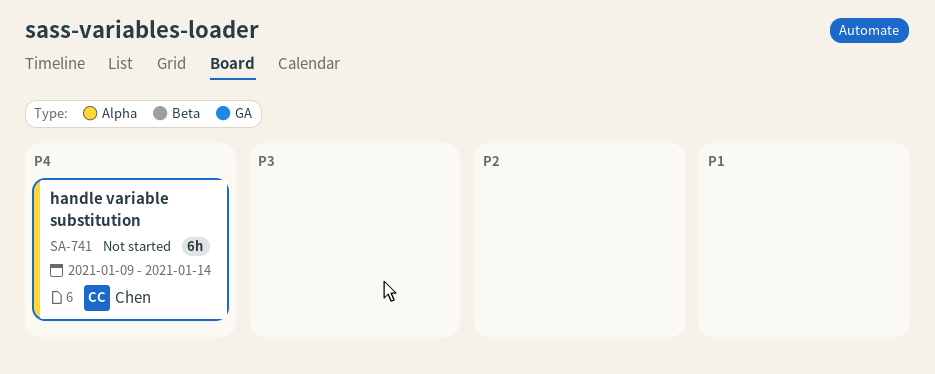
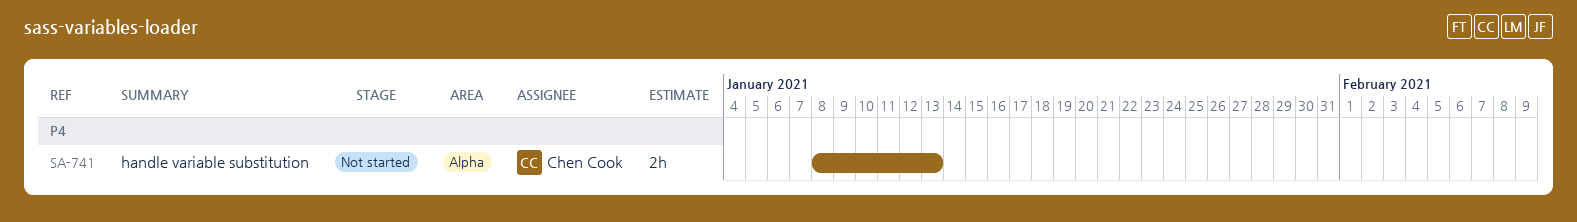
SA-741, estimate: 6h -> 2h
SA-741, start: Jan 9 -> Jan 8
SA-741, due: Jan 14 -> Jan 13

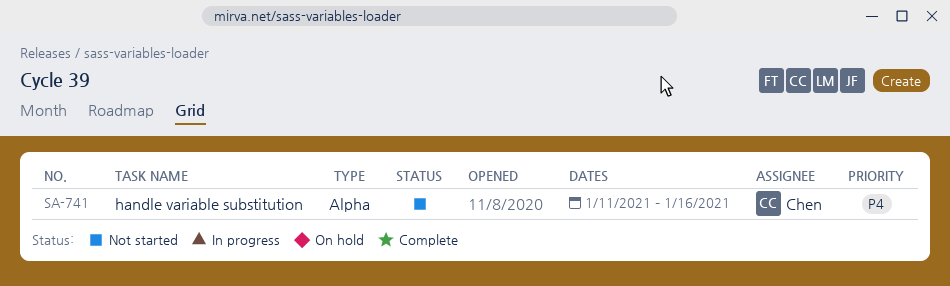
SA-741, start: Jan 8 -> Jan 11
SA-741, due: Jan 13 -> Jan 16

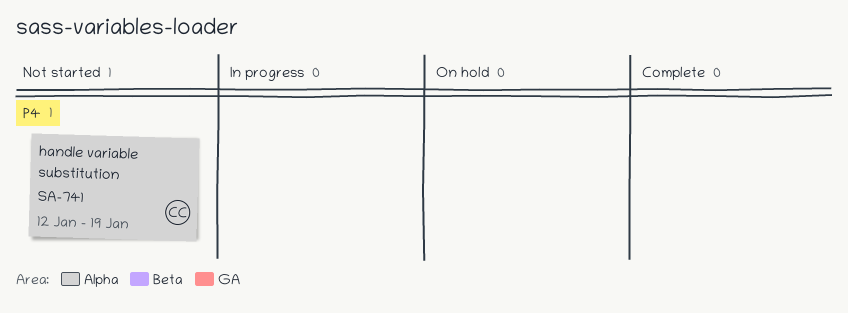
SA-741, start: Jan 11 -> Jan 12
SA-741, due: Jan 16 -> Jan 19

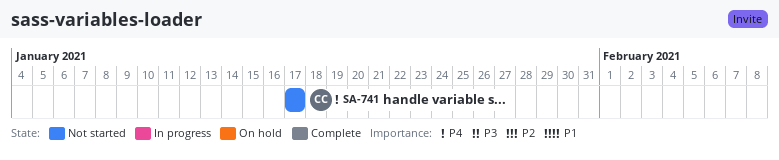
SA-741, start: Jan 12 -> Jan 17
SA-741, due: Jan 19 -> Jan 17

